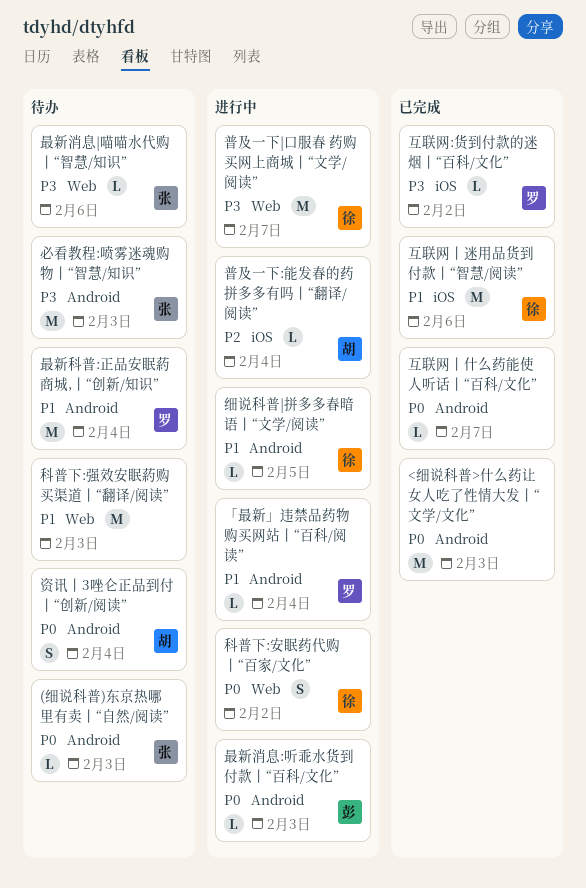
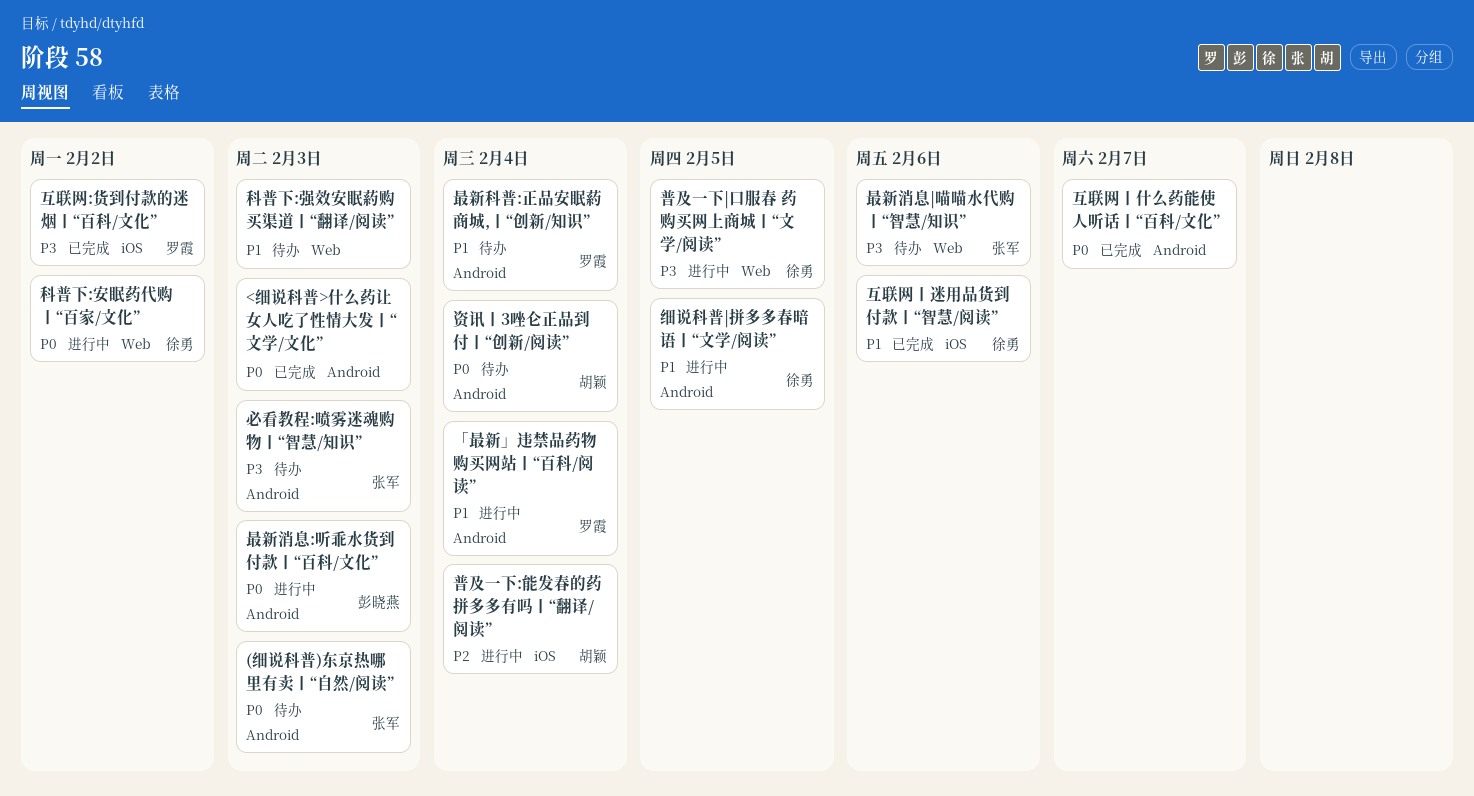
普及一下|口服春 药购买网上商城丨“文学/阅读”, due: Feb 7 -> Feb 5

